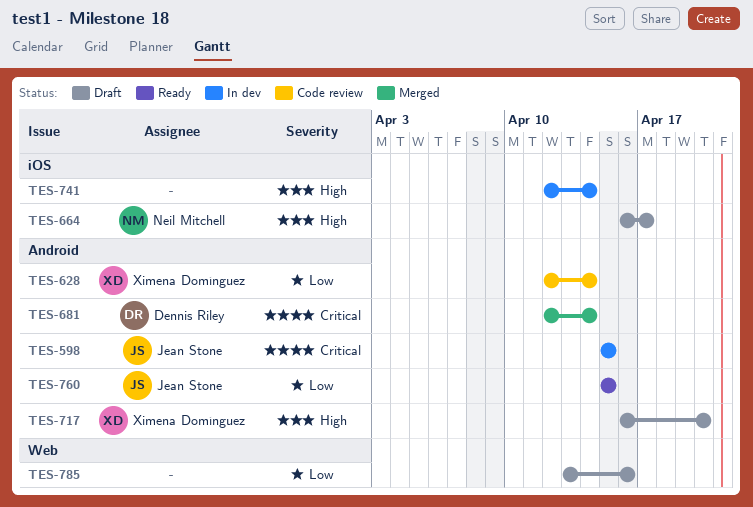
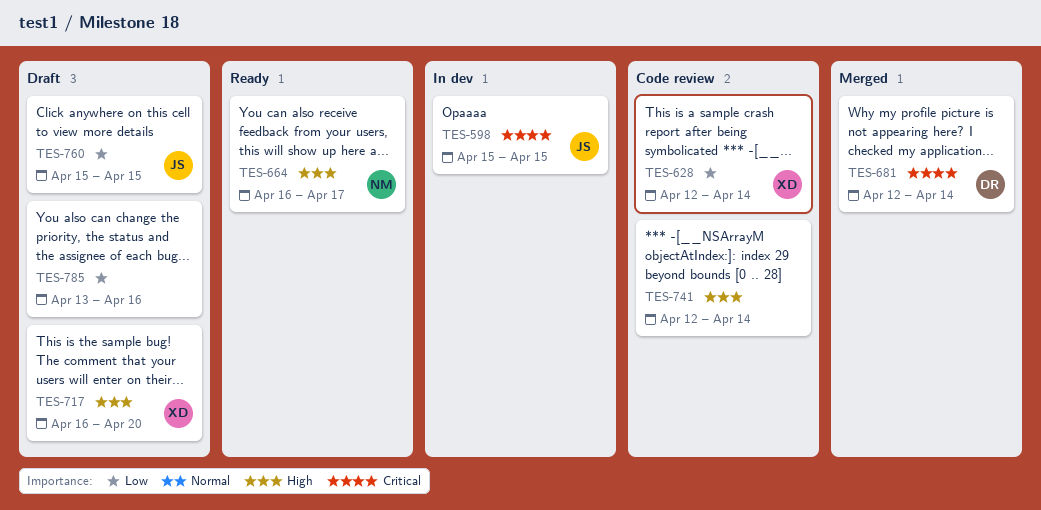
TES-664, status: Draft -> Ready
TES-741, status: In dev -> Code review
TES-760, status: Ready -> Draft

